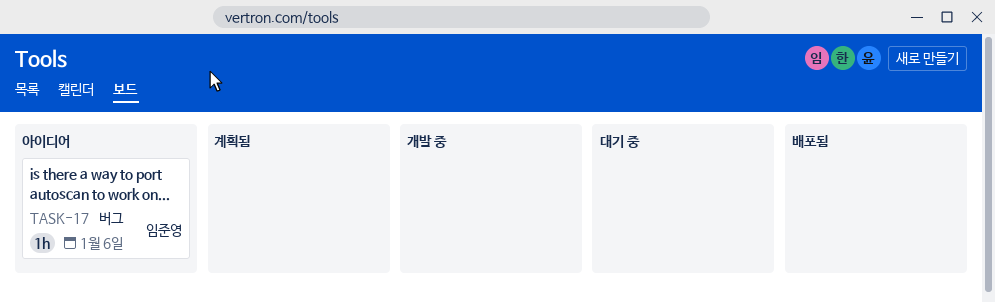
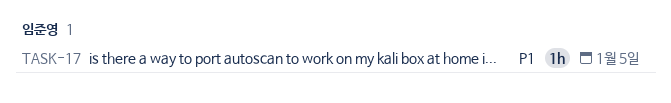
TASK-17, due: Jan 6 -> Jan 5

